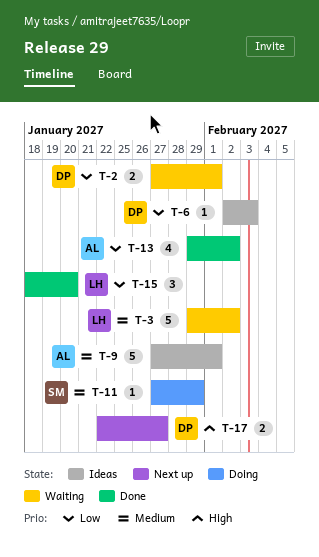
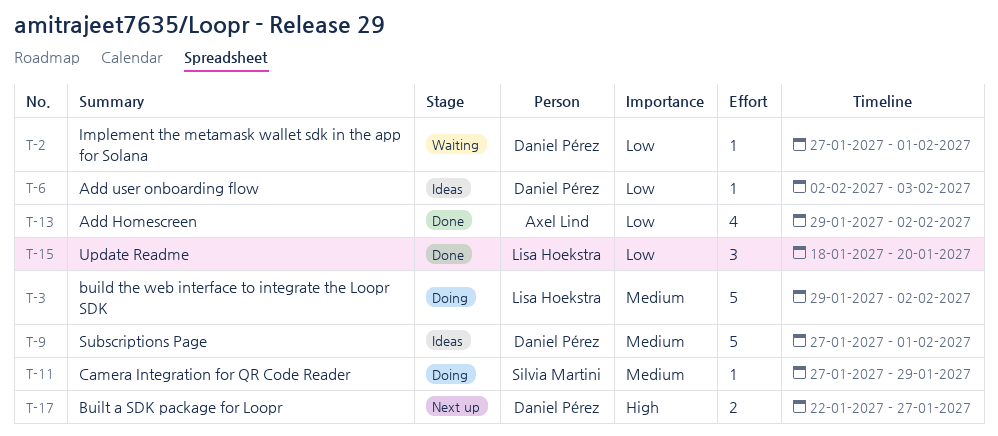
T-2, estimate: 2 -> 1
T-3, status: Waiting -> Doing
T-9, owner: Axel Lind -> Daniel Pérez

